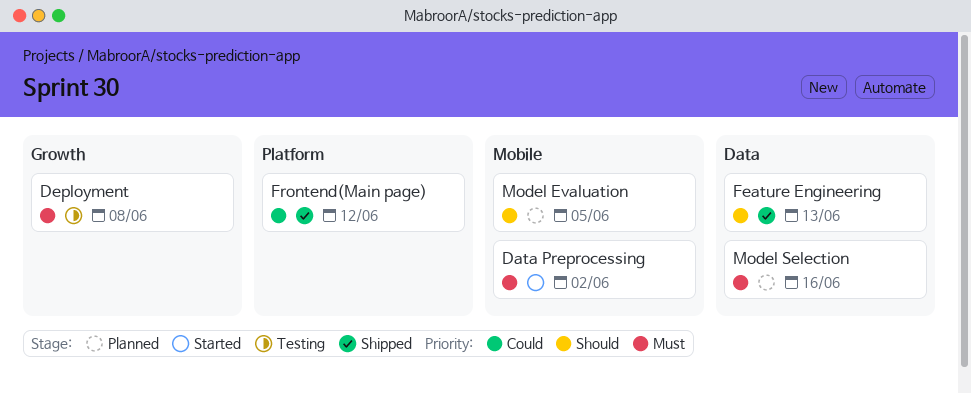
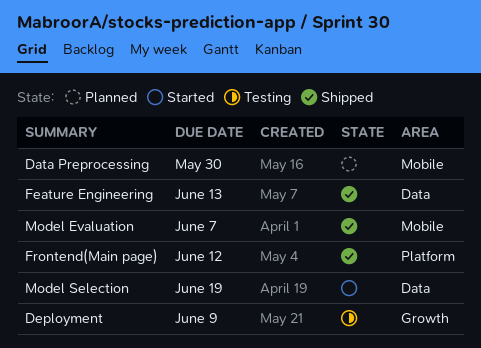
Data Preprocessing, status: Started -> Planned
Data Preprocessing, due: Jun 2 -> May 30
Deployment, due: Jun 8 -> Jun 9
Model Evaluation, status: Planned -> Shipped
Model Evaluation, due: Jun 5 -> Jun 7
Model Selection, status: Planned -> Started
Model Selection, due: Jun 16 -> Jun 19

